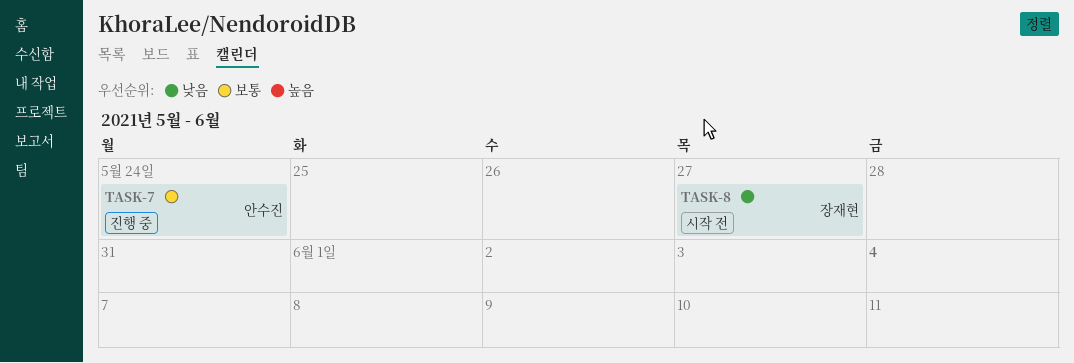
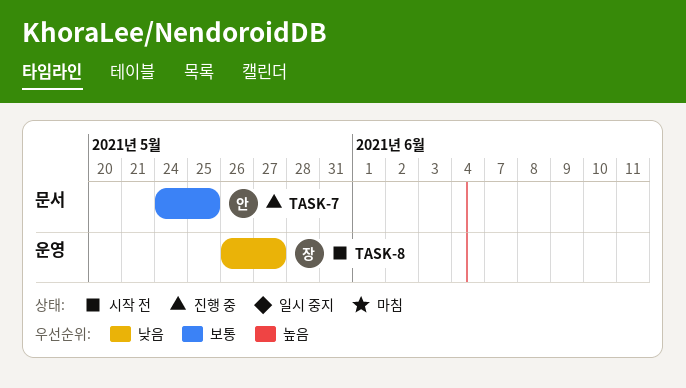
TASK-7, due: May 24 -> May 25

